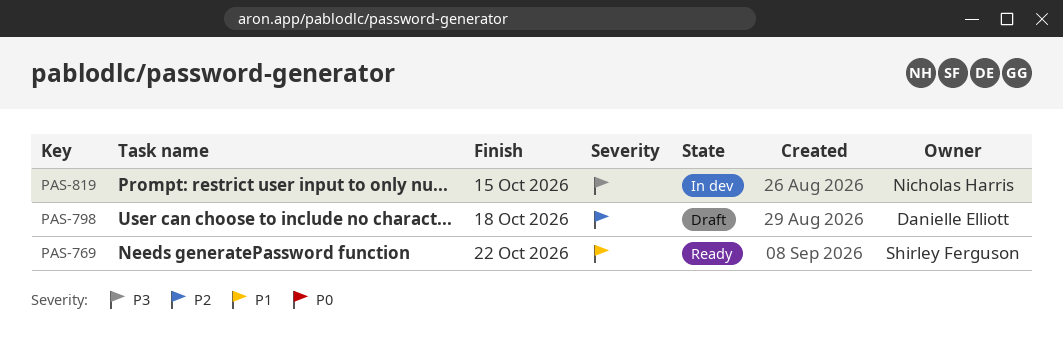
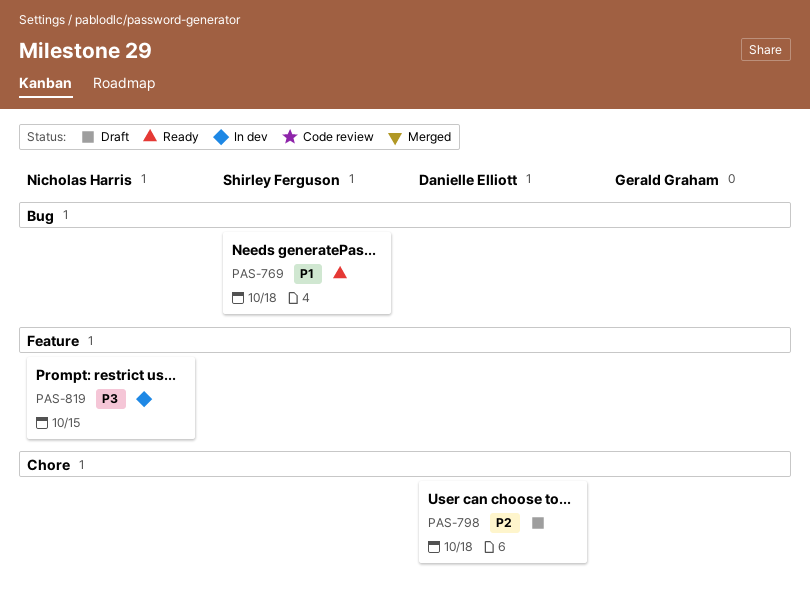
PAS-769, due: Oct 22 -> Oct 18

